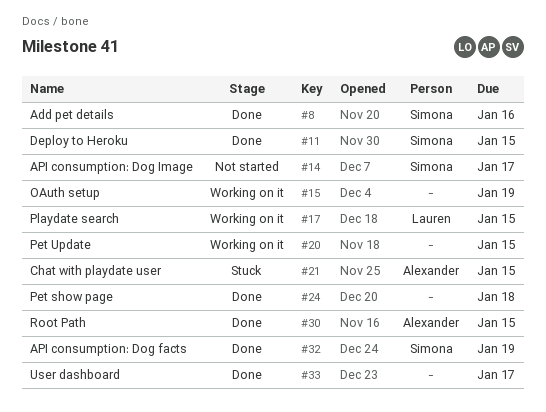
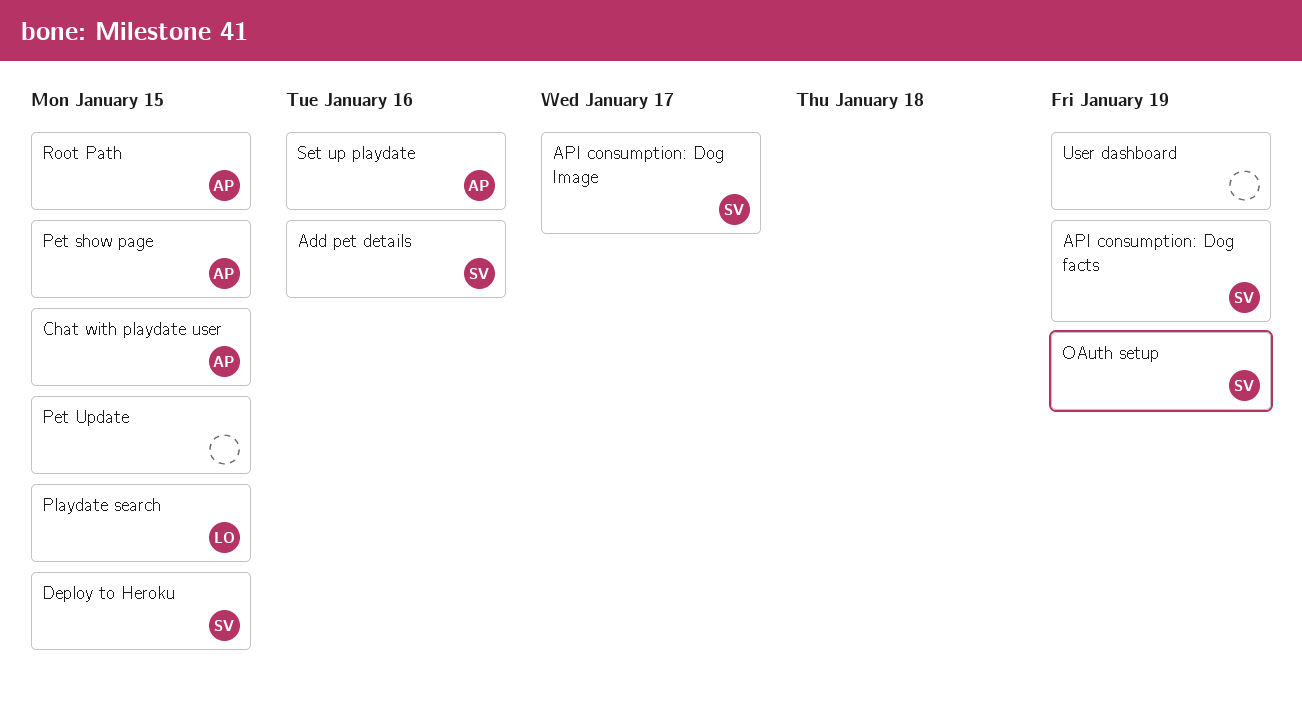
OAuth setup, owner: none -> Simona
Pet show page, owner: none -> Alexander
Pet show page, due: Jan 18 -> Jan 15
Set up playdate: none -> present
User dashboard, due: Jan 17 -> Jan 19

